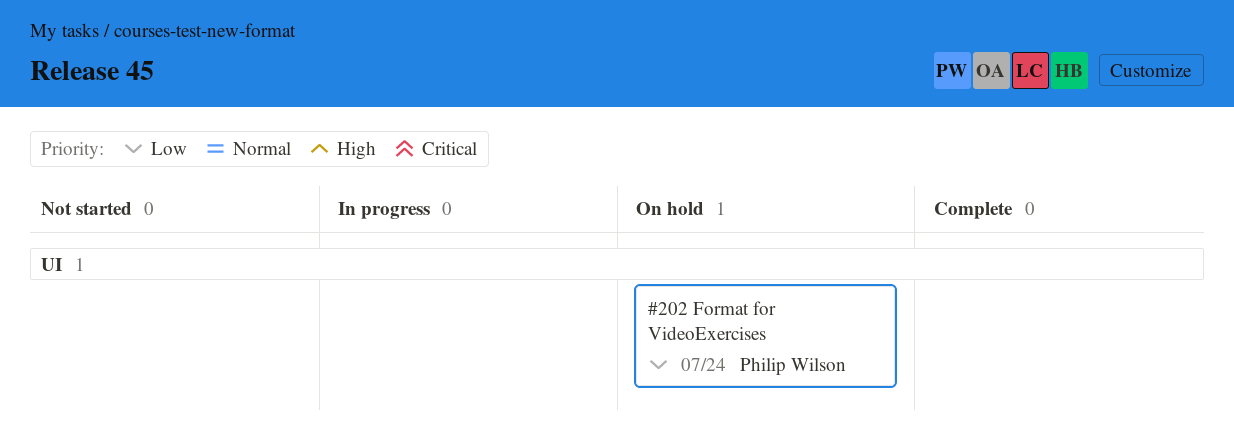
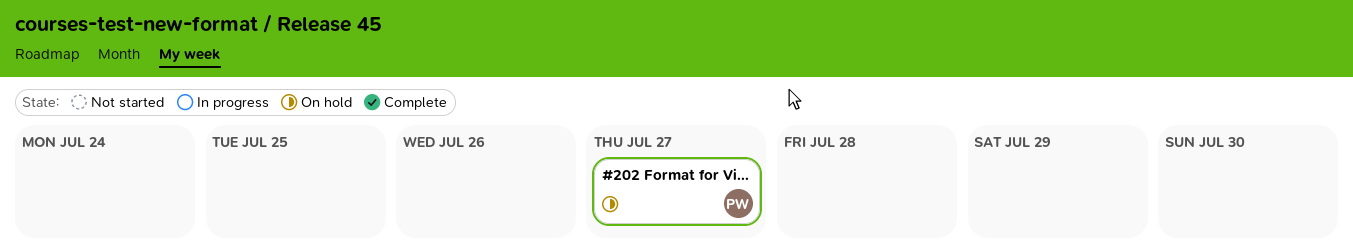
#202, due: Jul 24 -> Jul 27

